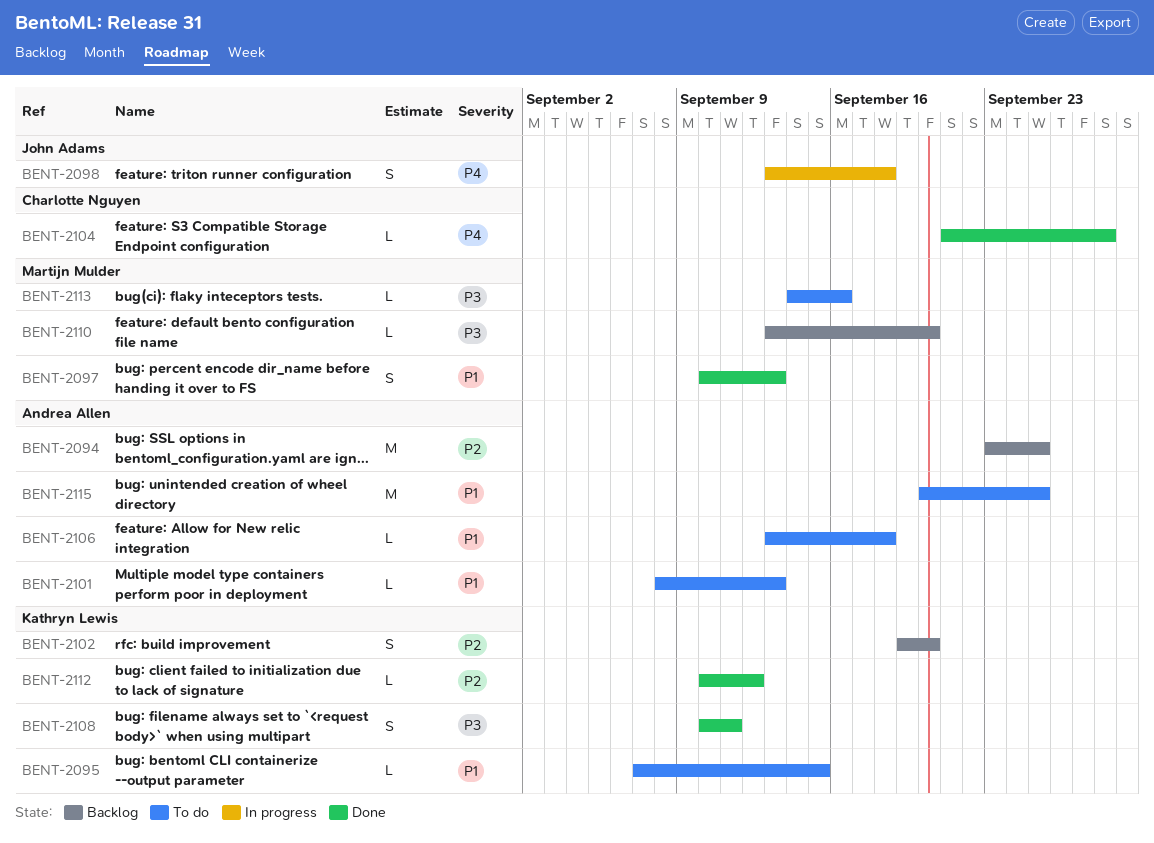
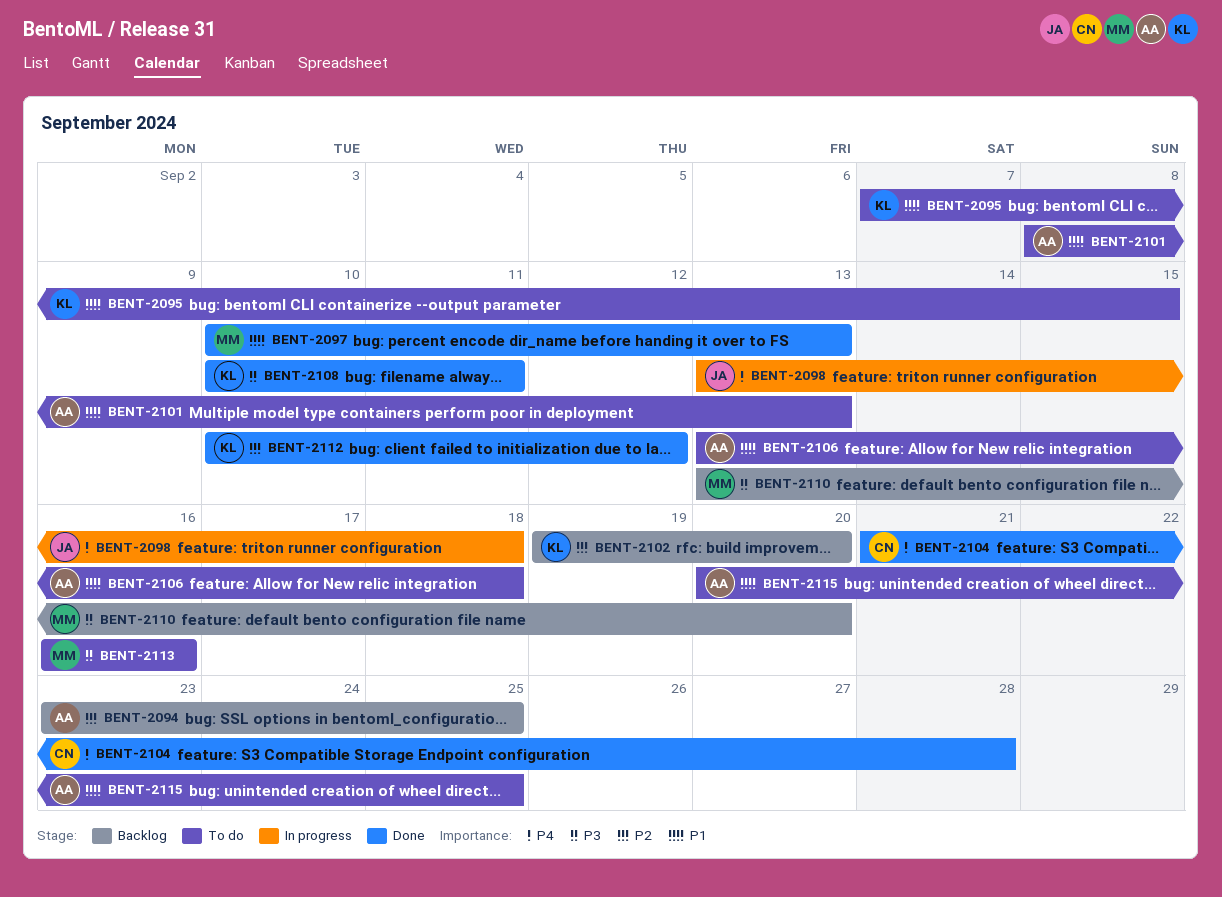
BENT-2113, start: Sep 14 -> Sep 16

